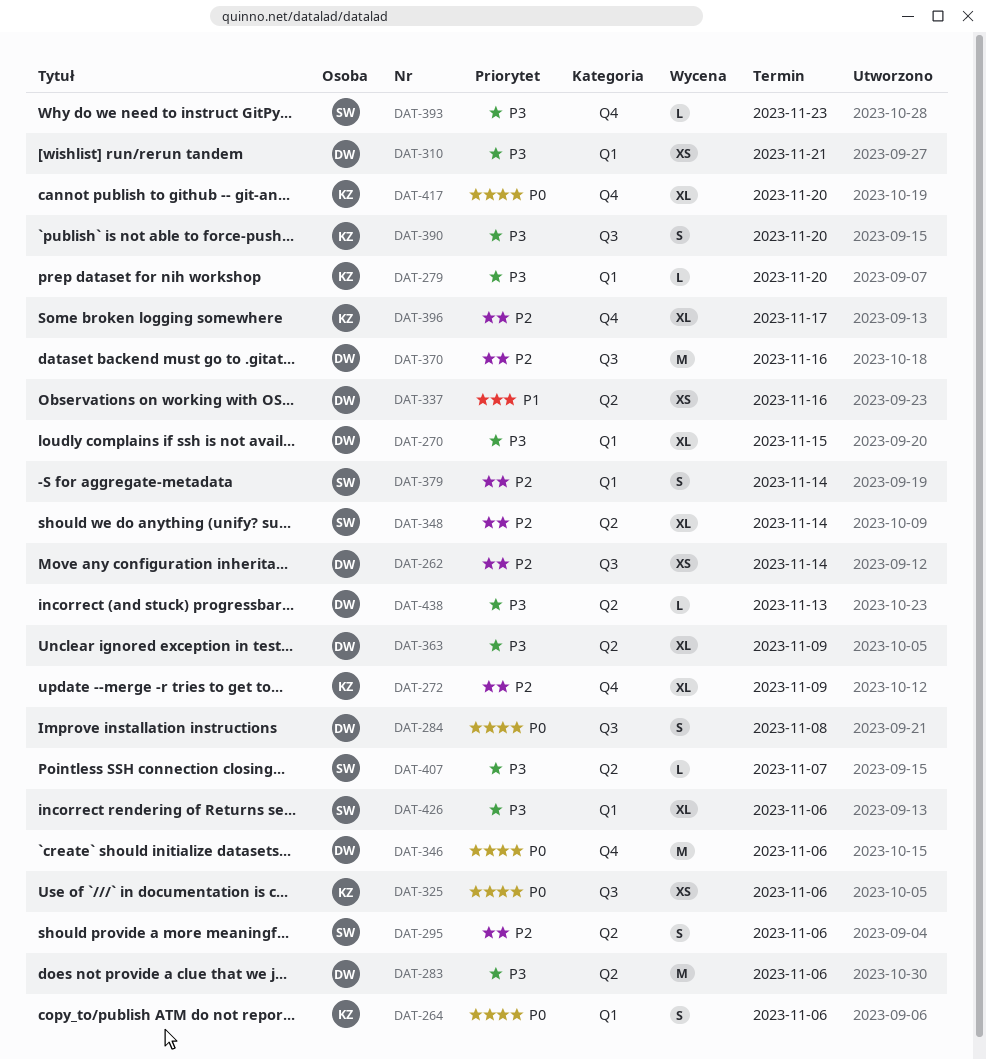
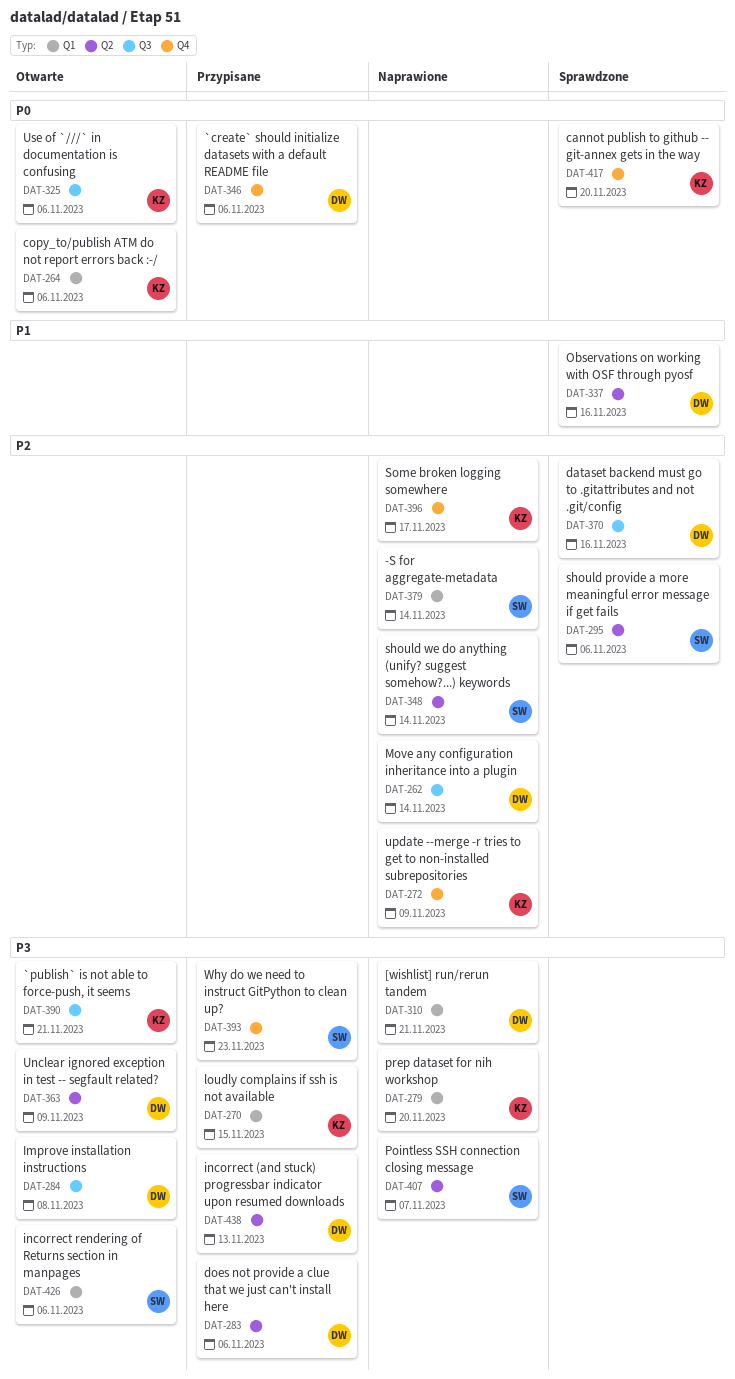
DAT-270, owner: DW -> KZ
DAT-284, priority: P0 -> P3
DAT-390, due: Nov 20 -> Nov 21

